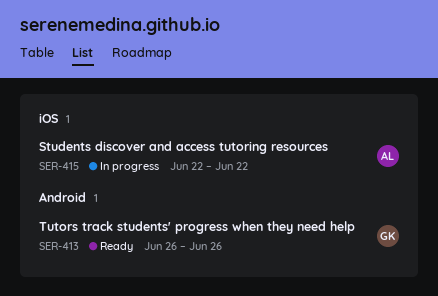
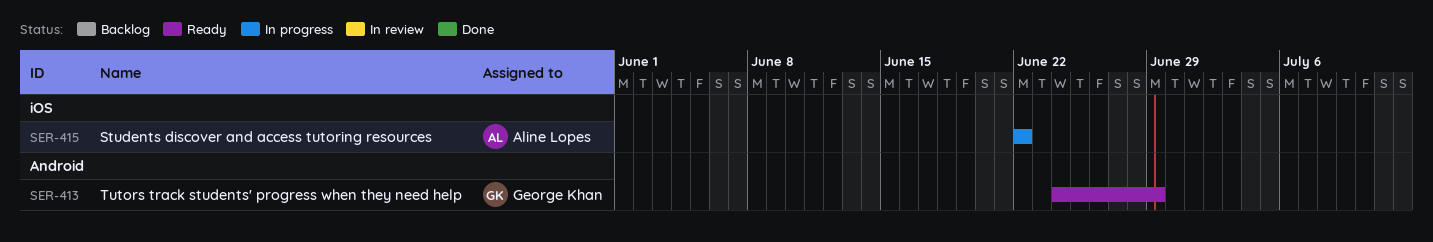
SER-413, start: Jun 26 -> Jun 24
SER-413, due: Jun 26 -> Jun 29

